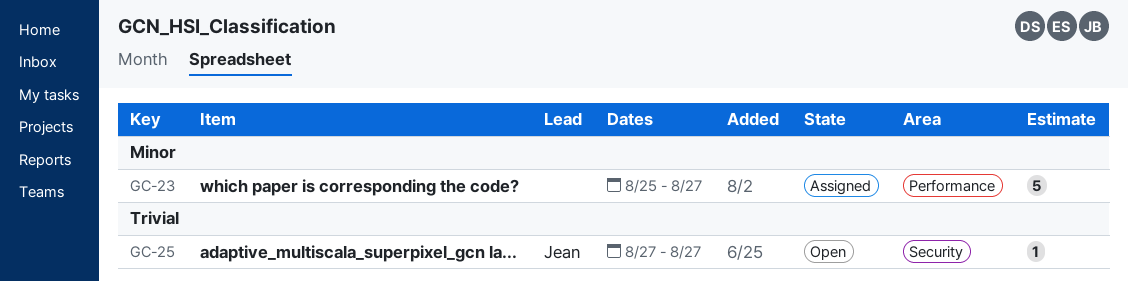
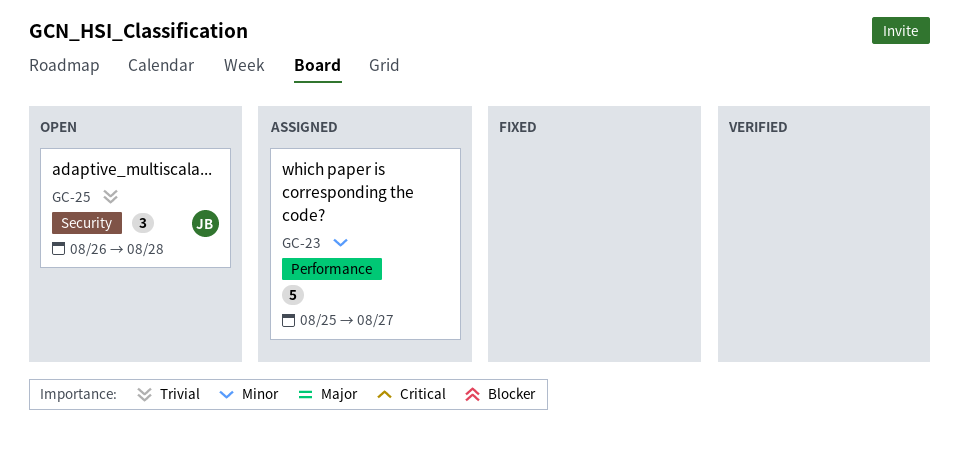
GC-25, estimate: 1 -> 3
GC-25, start: Aug 27 -> Aug 26
GC-25, due: Aug 27 -> Aug 28

